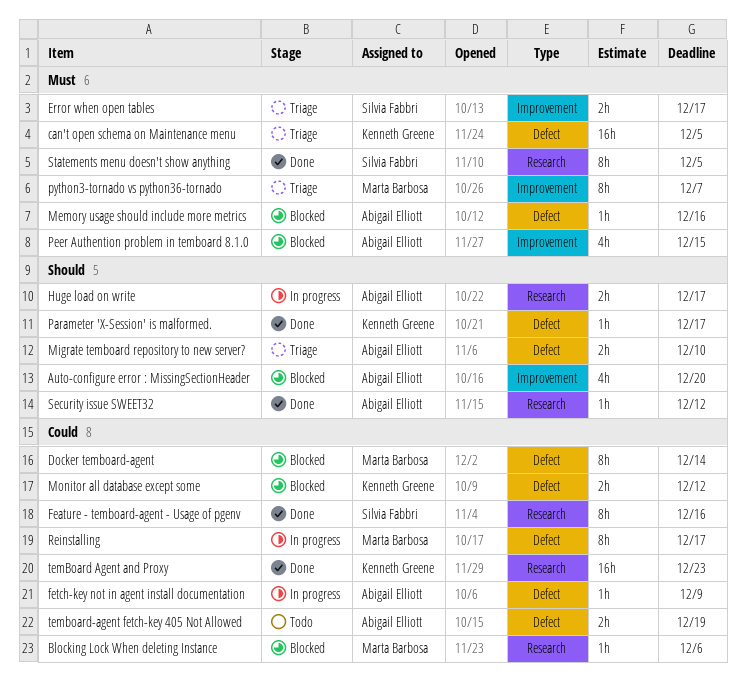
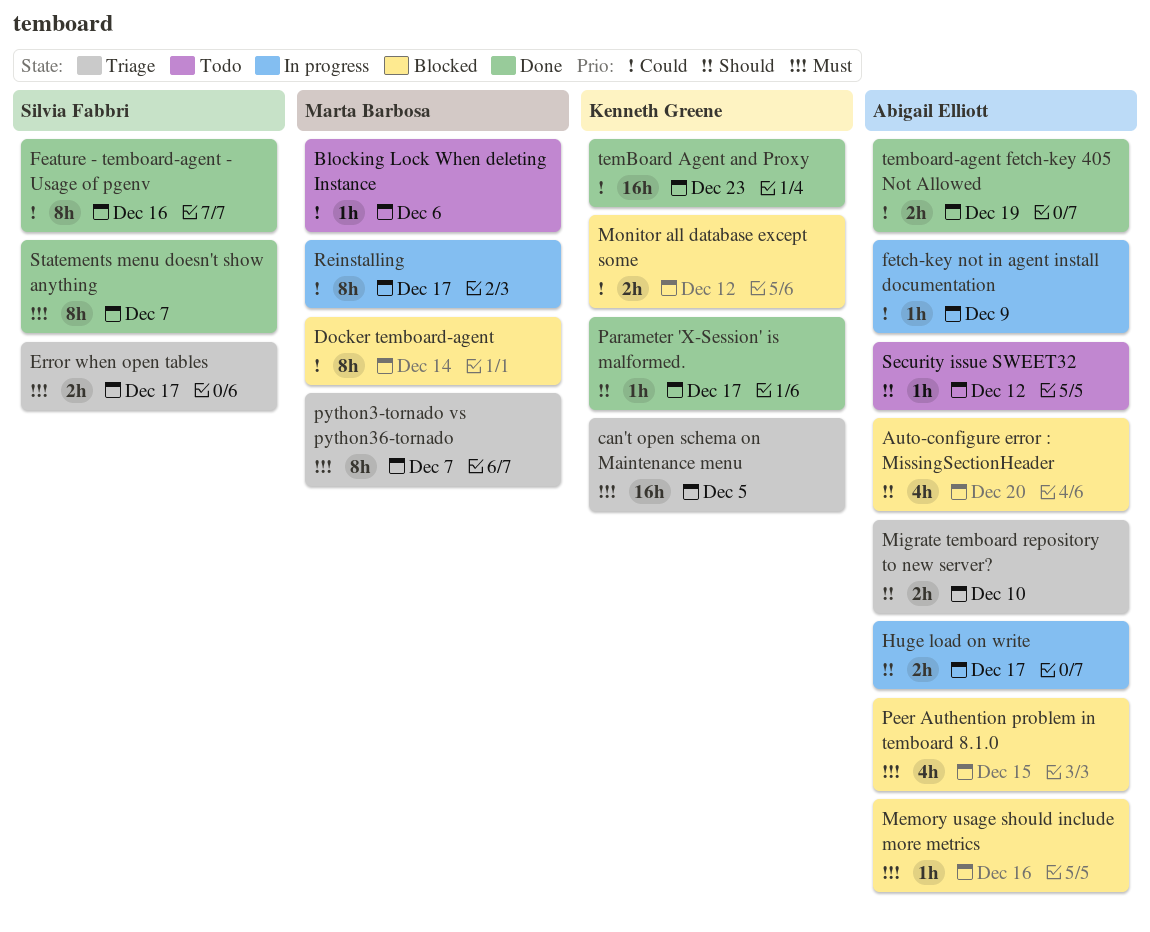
Blocking Lock When deleting Instance, status: Blocked -> Todo
Security issue SWEET32, status: Done -> Todo
Statements menu doesn't show anything, due: Dec 5 -> Dec 7
temboard-agent fetch-key 405 Not Allowed, status: Todo -> Done

